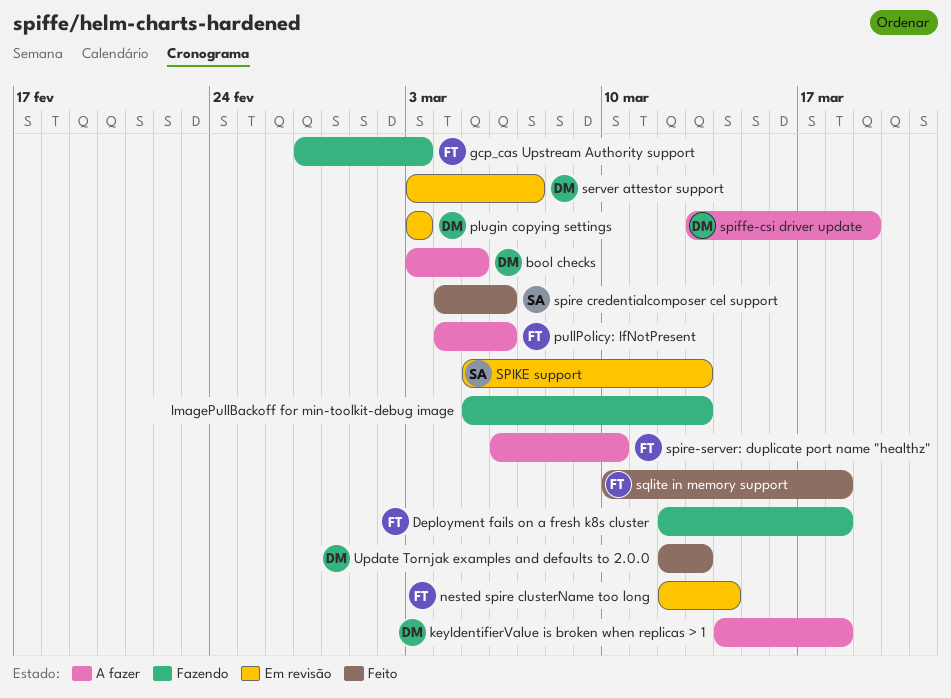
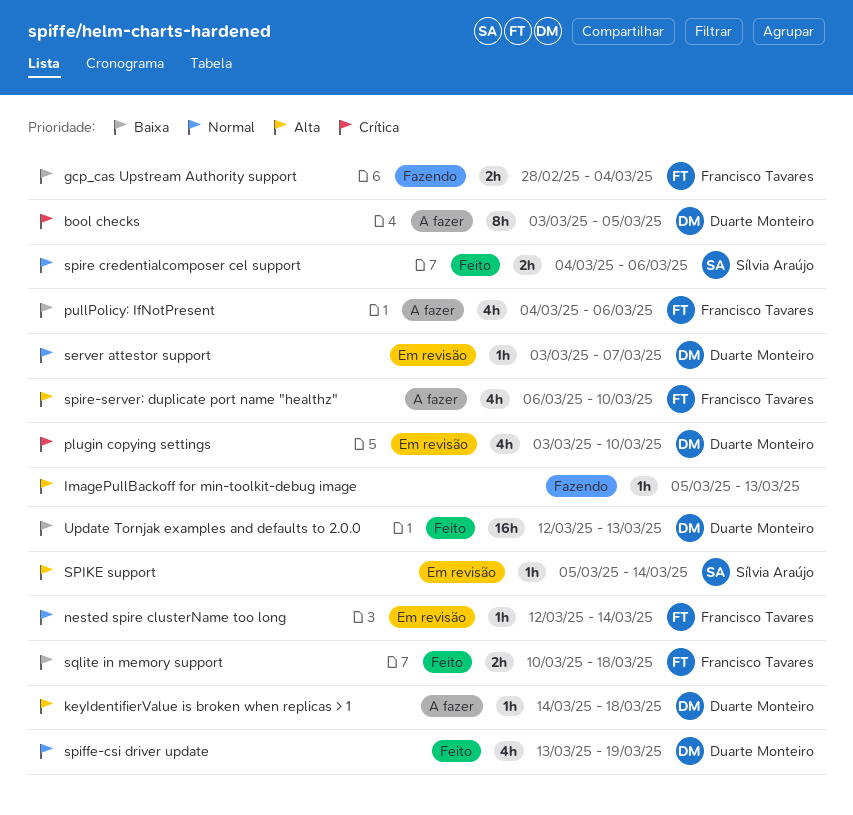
Deployment fails on a fresh k8s cluster: present -> none
gcp_cas Upstream Authority support, start: Feb 27 -> Feb 28
gcp_cas Upstream Authority support, due: Mar 3 -> Mar 4
plugin copying settings, due: Mar 3 -> Mar 10
spiffe-csi driver update, status: A fazer -> Feito
SPIKE support, due: Mar 13 -> Mar 14

